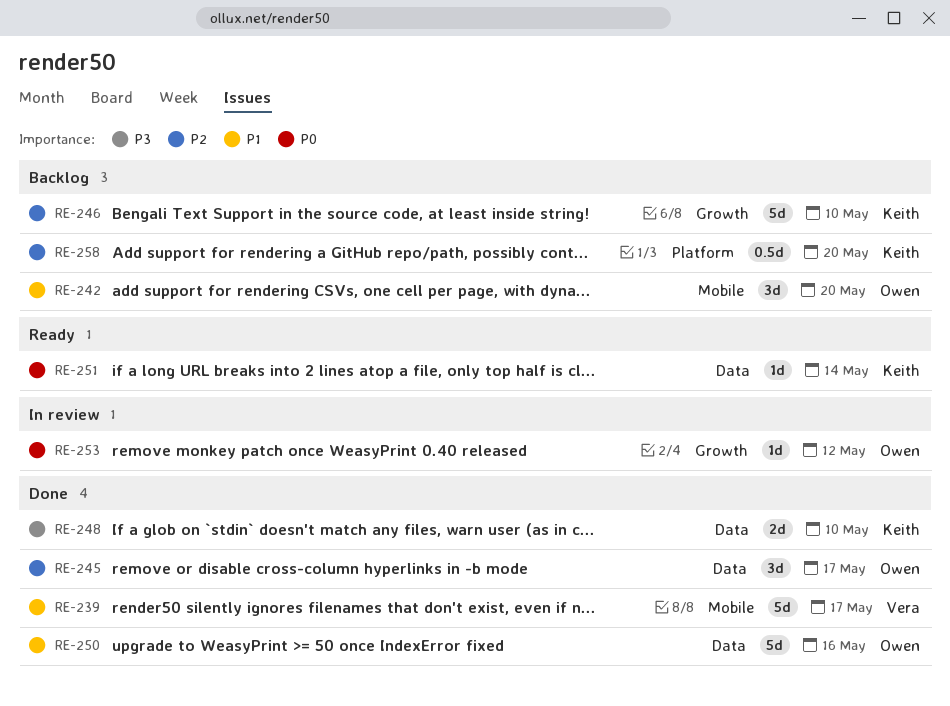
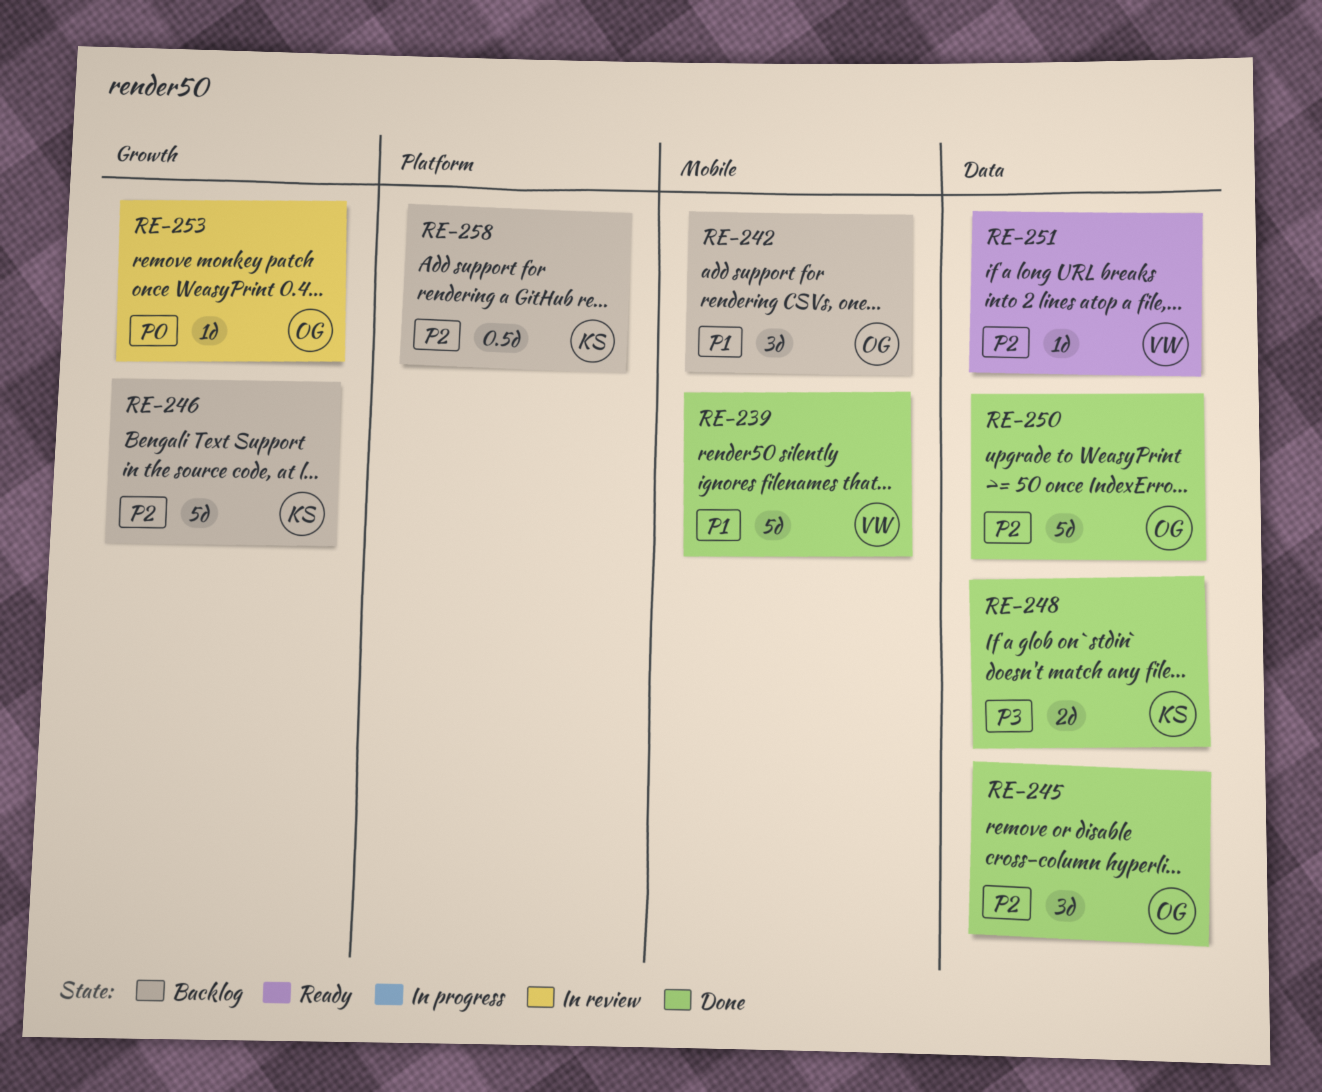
RE-250, priority: P1 -> P2
RE-251, owner: Keith -> Vera
RE-251, priority: P0 -> P2

